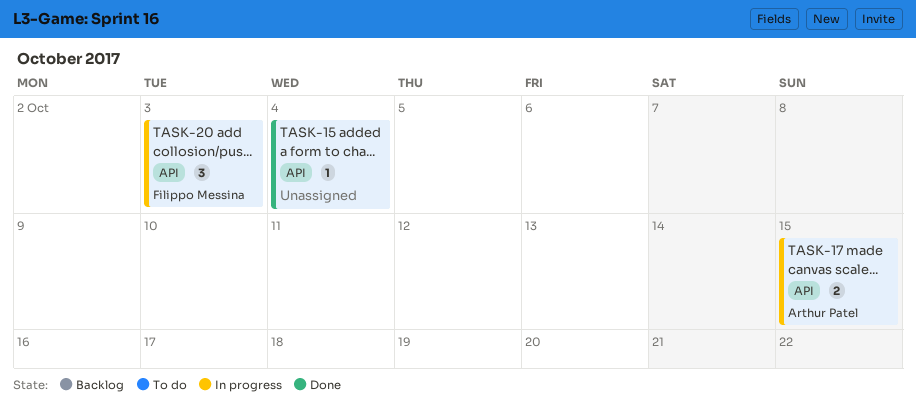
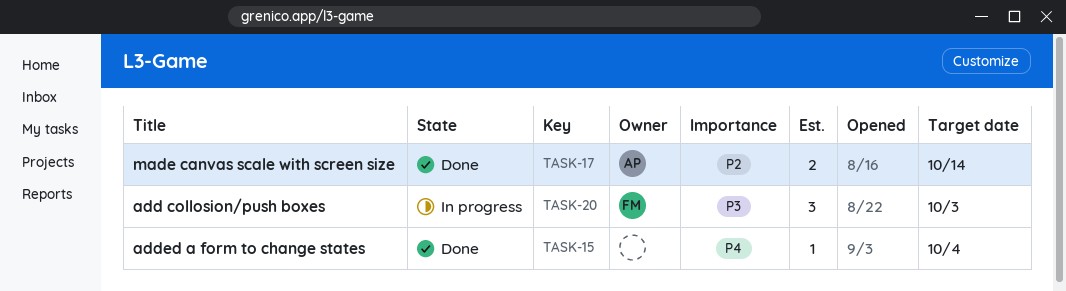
TASK-17, status: In progress -> Done
TASK-17, due: Oct 15 -> Oct 14

